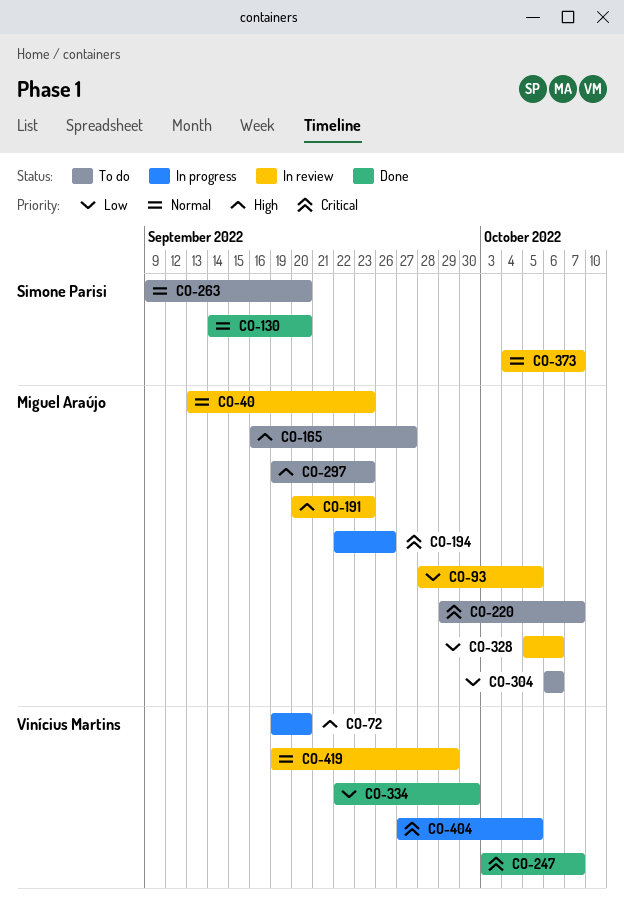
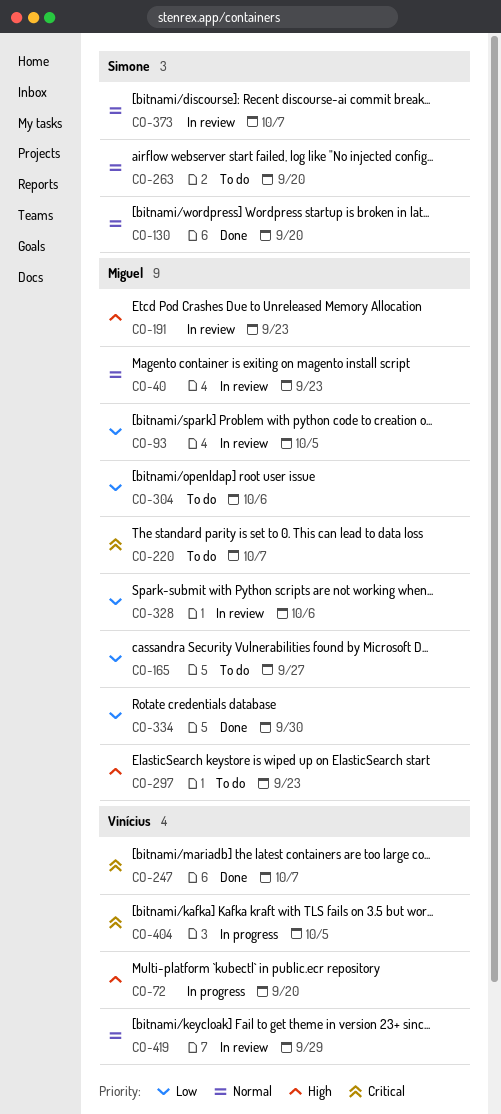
CO-165, priority: High -> Low
CO-194: present -> none
CO-334, owner: Vinícius Martins -> Miguel Araújo

